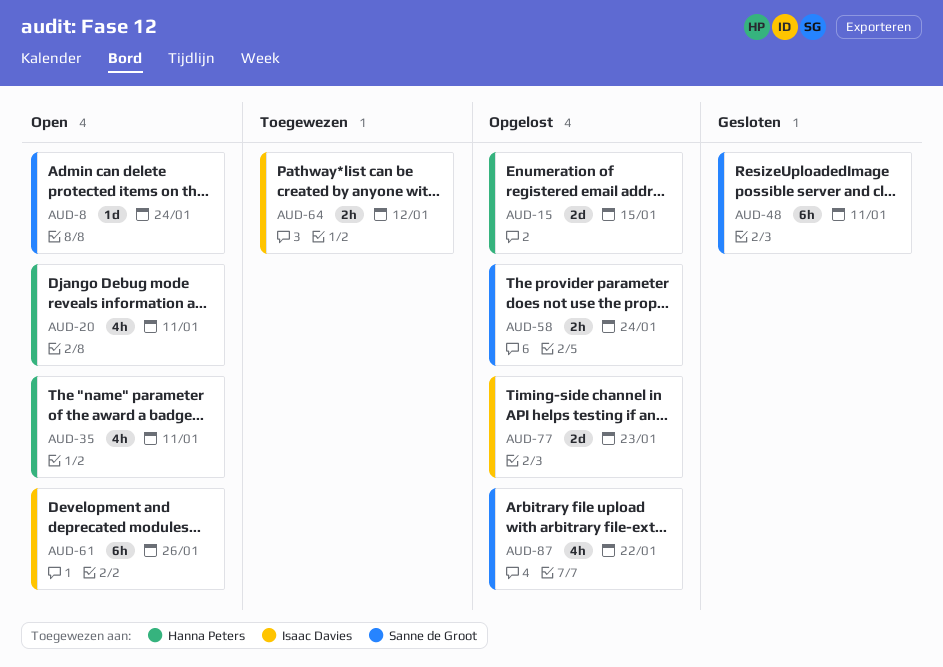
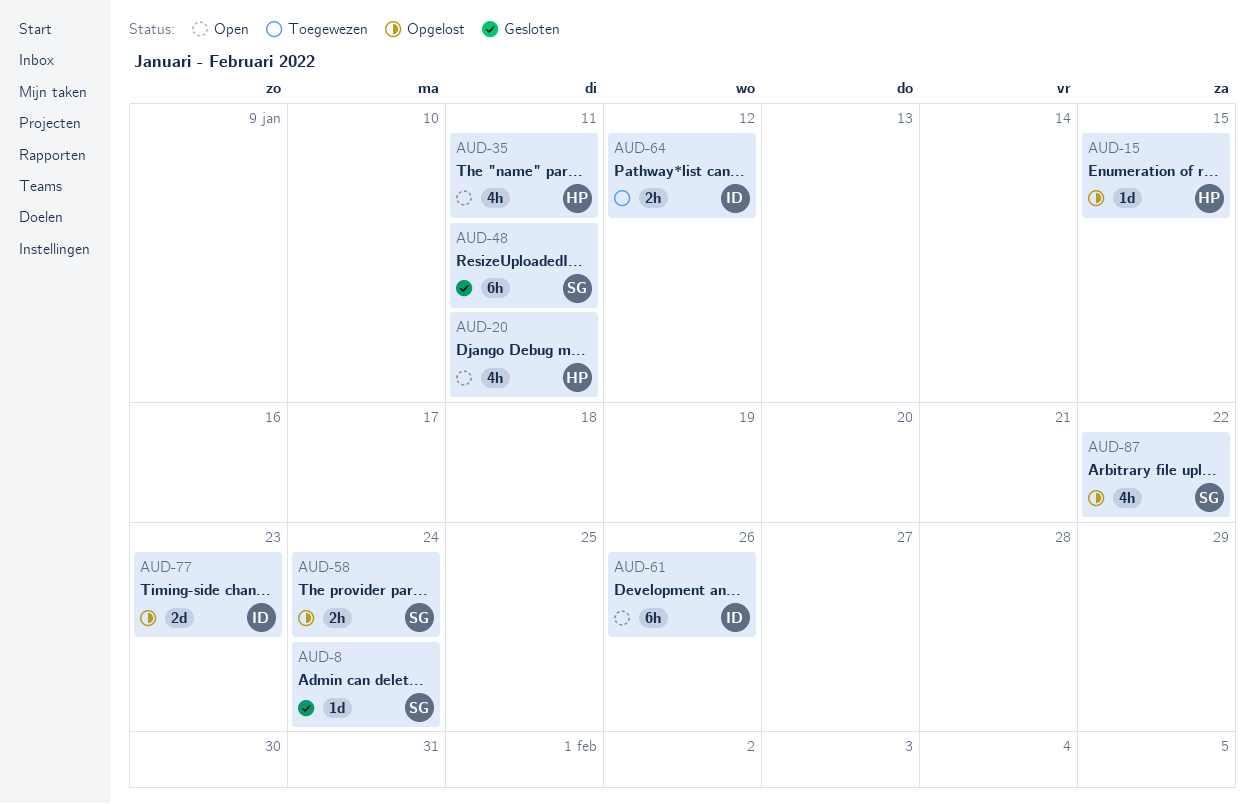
AUD-8, status: Open -> Gesloten
AUD-15, estimate: 2d -> 1d

